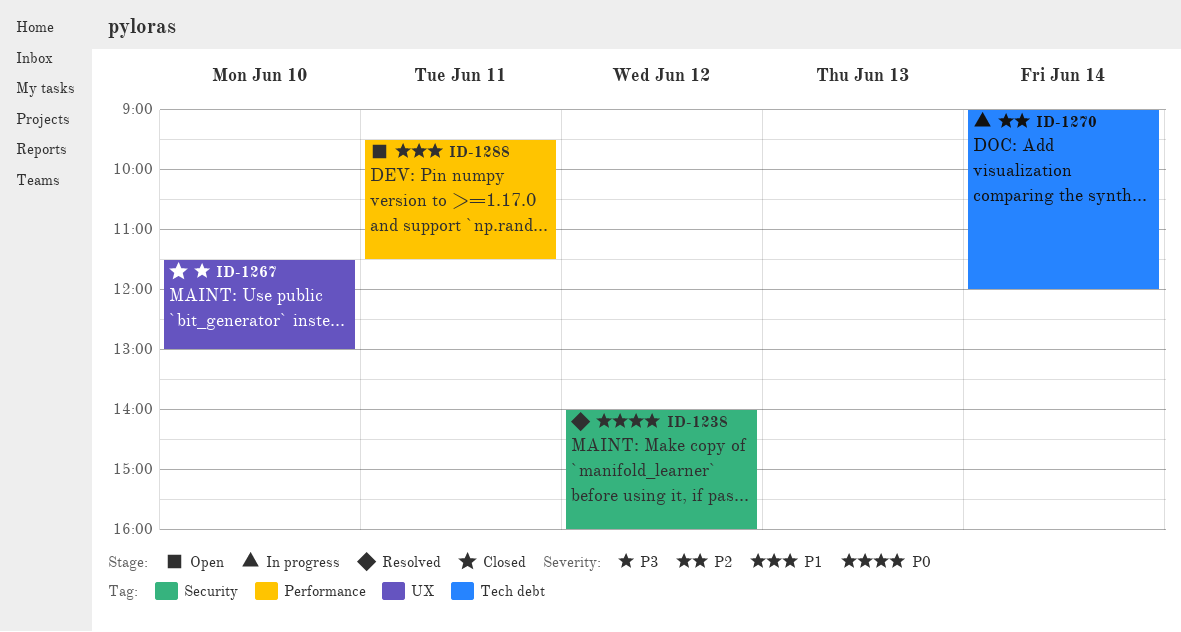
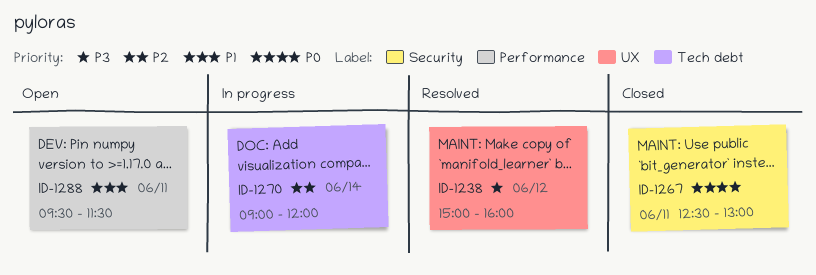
ID-1238, priority: P0 -> P3
ID-1238, label: Security -> UX
ID-1238, begins: 14:00 -> 15:00
ID-1267, priority: P3 -> P0
ID-1267, label: UX -> Security
ID-1267, day: Jun 10 -> Jun 11
ID-1267, begins: 11:30 -> 12:30

